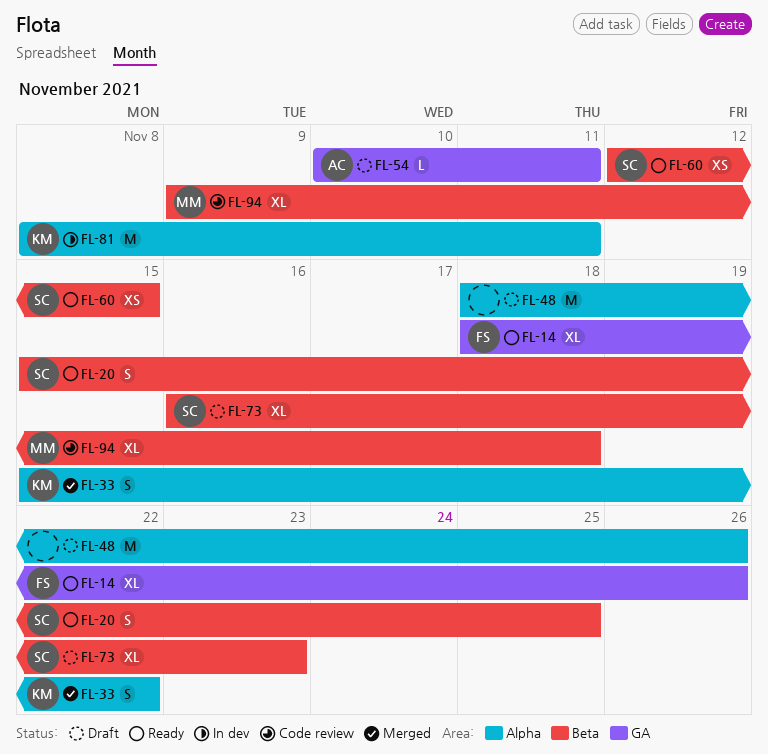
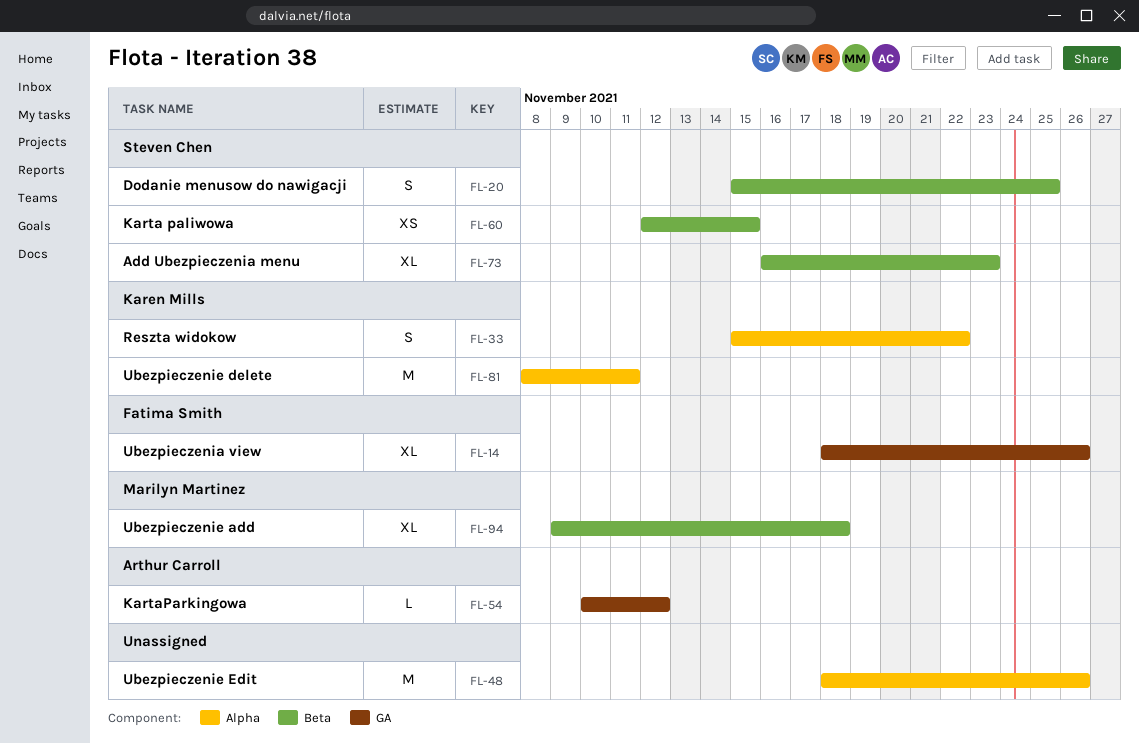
FL-54, due: Nov 11 -> Nov 12

